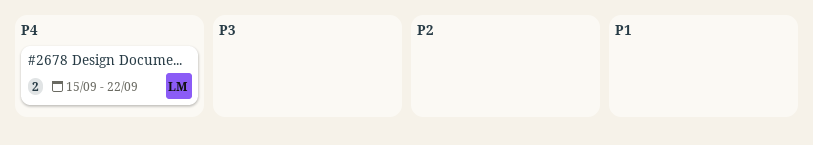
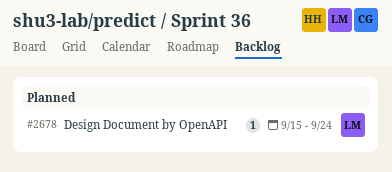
#2678, estimate: 2 -> 1
#2678, due: Sep 22 -> Sep 24

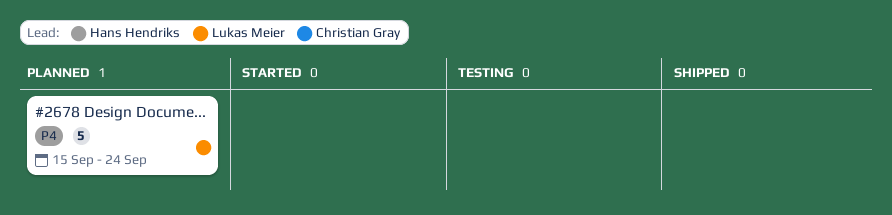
#2678, estimate: 1 -> 5

